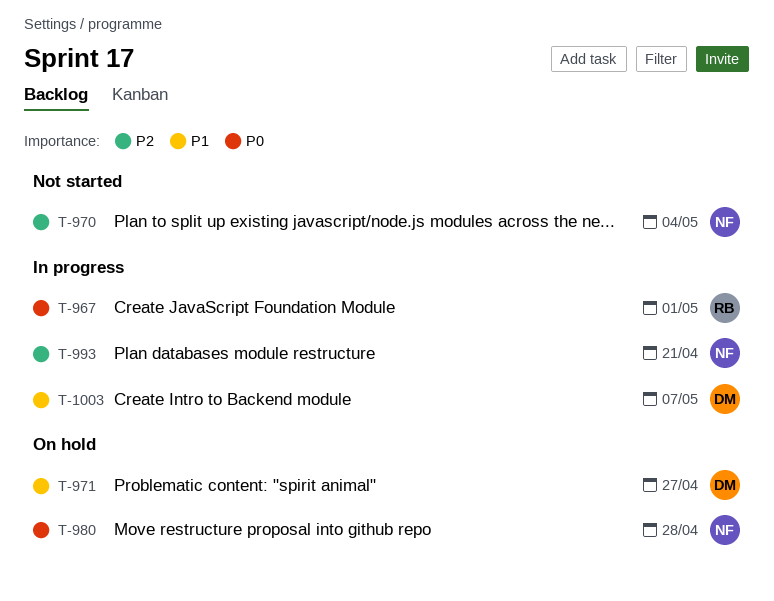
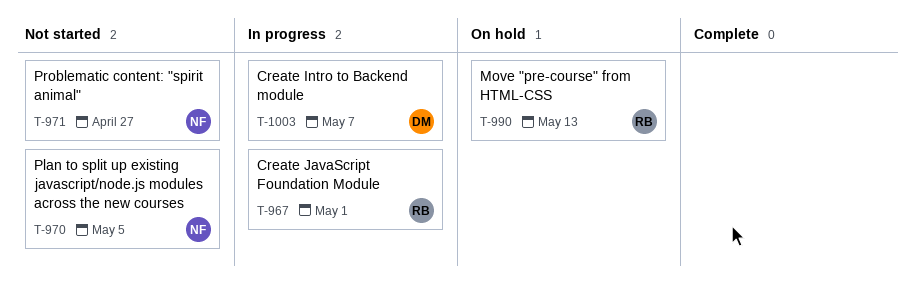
T-970, due: May 4 -> May 5
T-971, status: On hold -> Not started
T-971, owner: DM -> NF
T-980: present -> none
T-990: none -> present
T-993: present -> none

